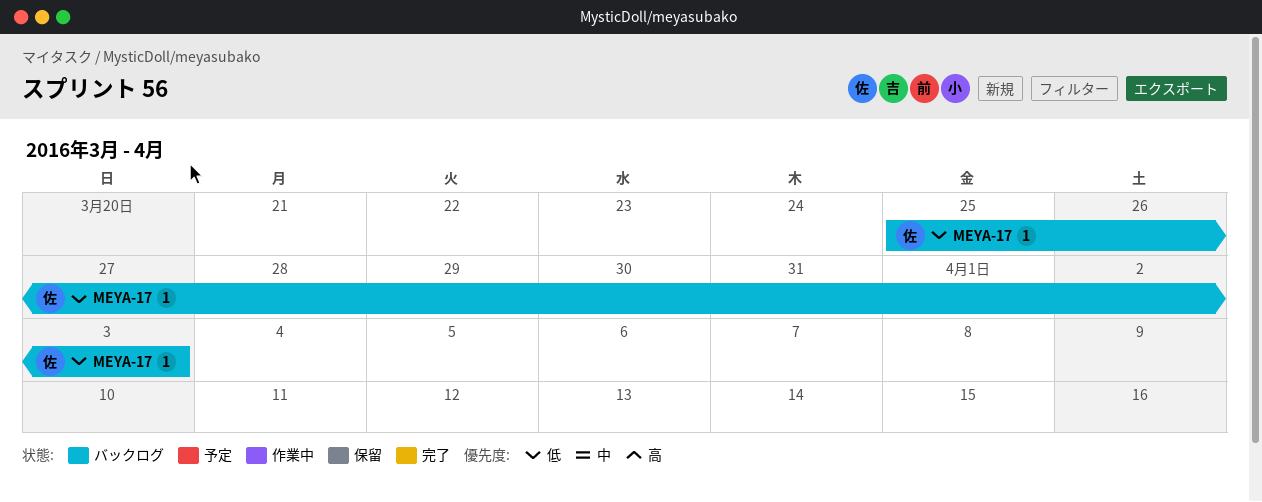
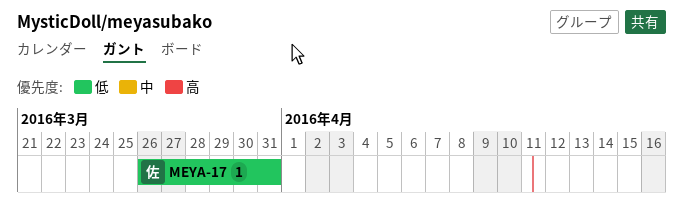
MEYA-17, start: Mar 25 -> Mar 26
MEYA-17, due: Apr 3 -> Mar 31

